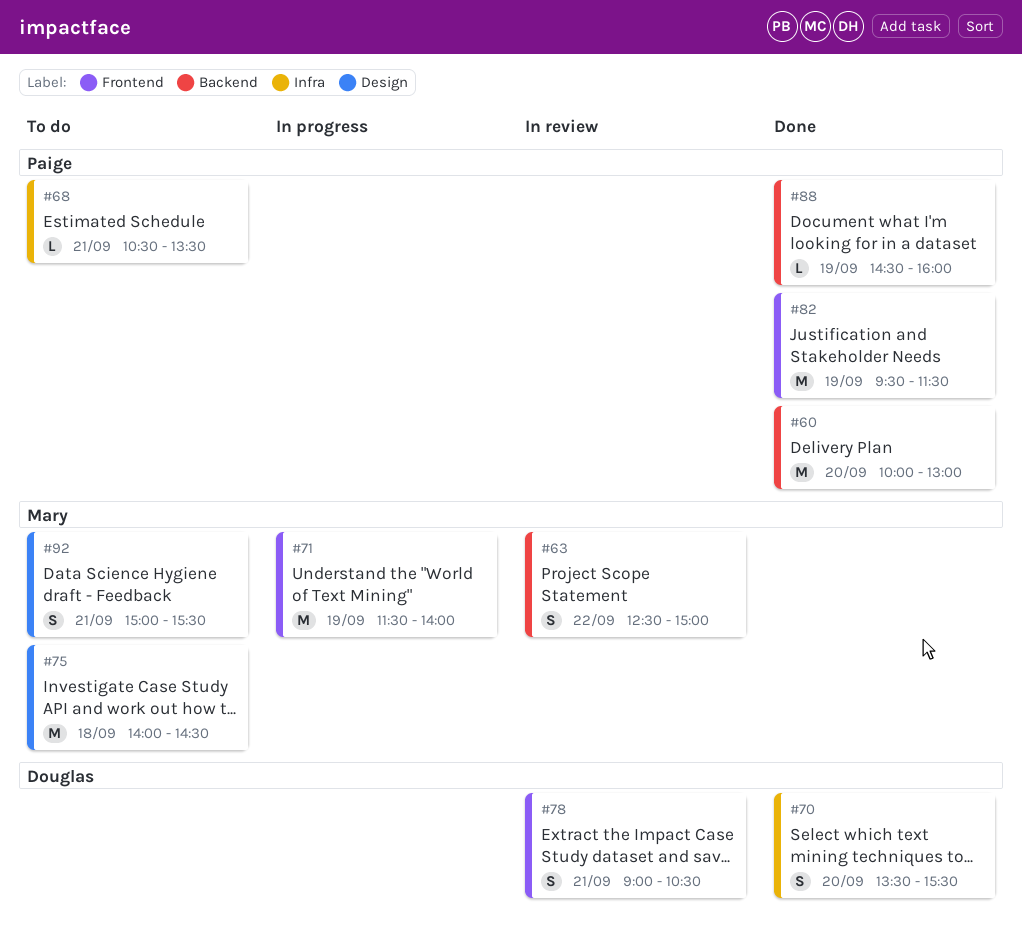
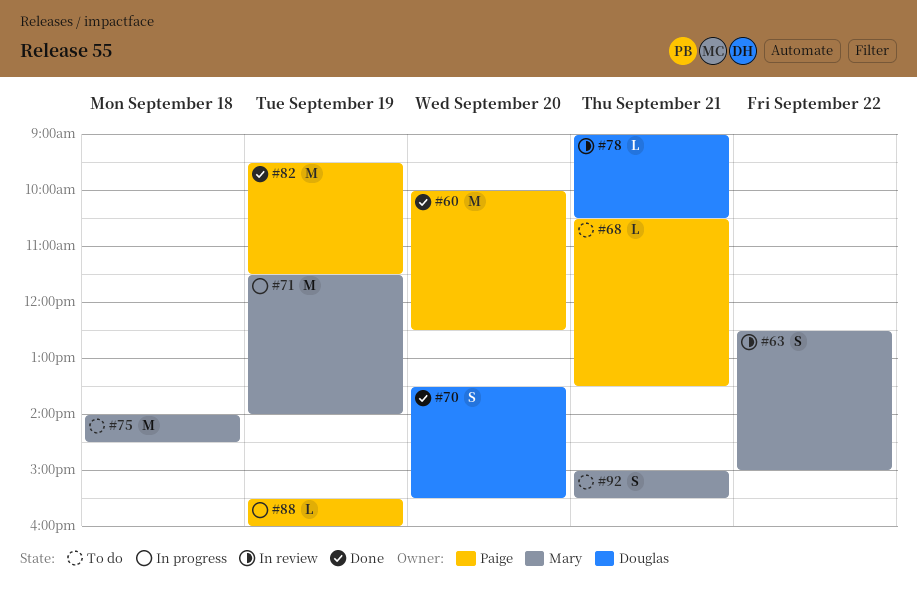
#60, ends: 13:00 -> 12:30
#78, estimate: S -> L
#88, status: Done -> In progress
#88, begins: 14:30 -> 15:30

